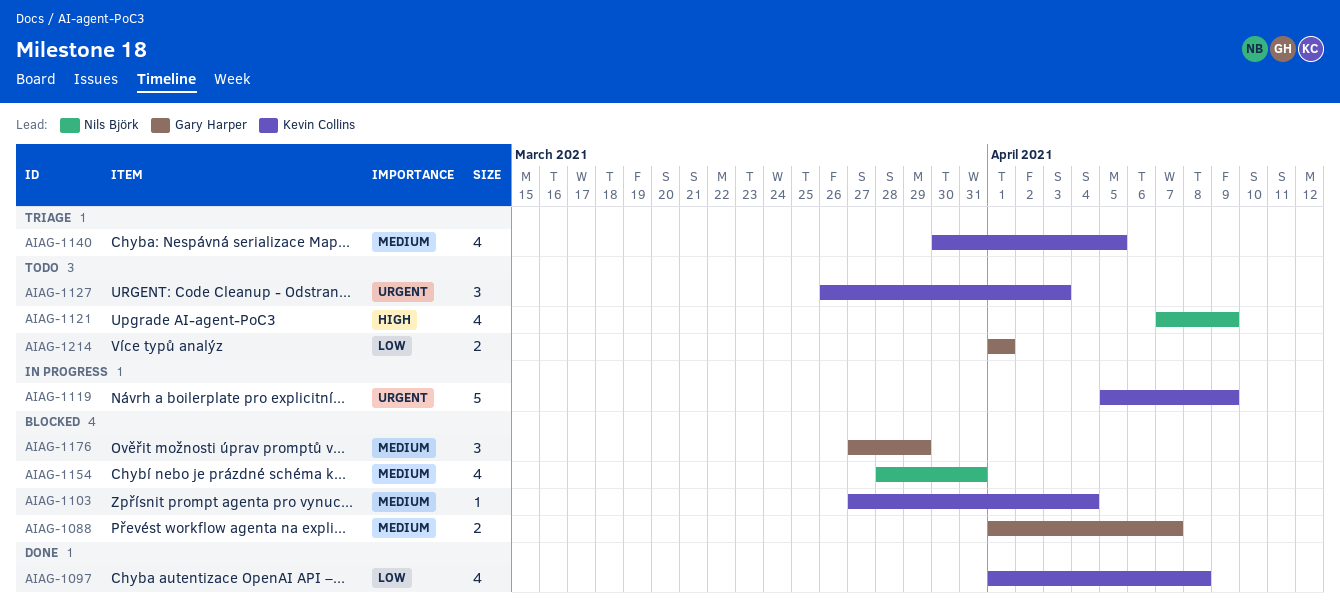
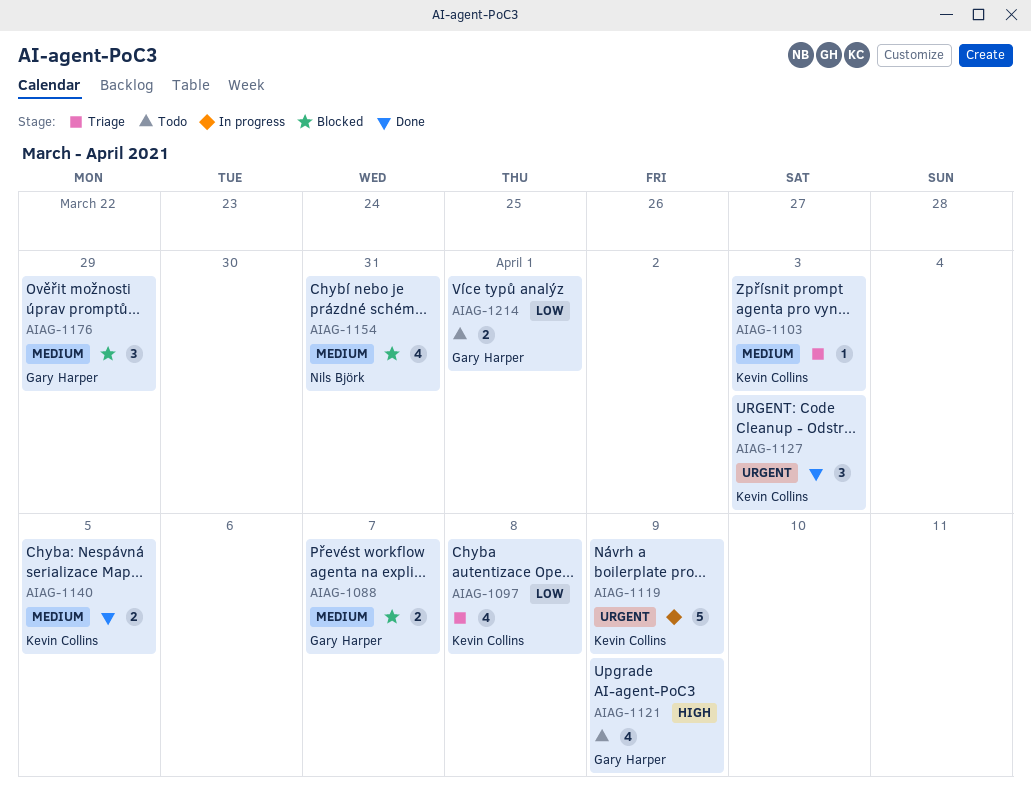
AIAG-1097, status: Done -> Triage
AIAG-1103, status: Blocked -> Triage
AIAG-1103, due: Apr 4 -> Apr 3
AIAG-1121, owner: Nils Björk -> Gary Harper
AIAG-1127, status: Todo -> Done
AIAG-1140, status: Triage -> Done
AIAG-1140, estimate: 4 -> 2

